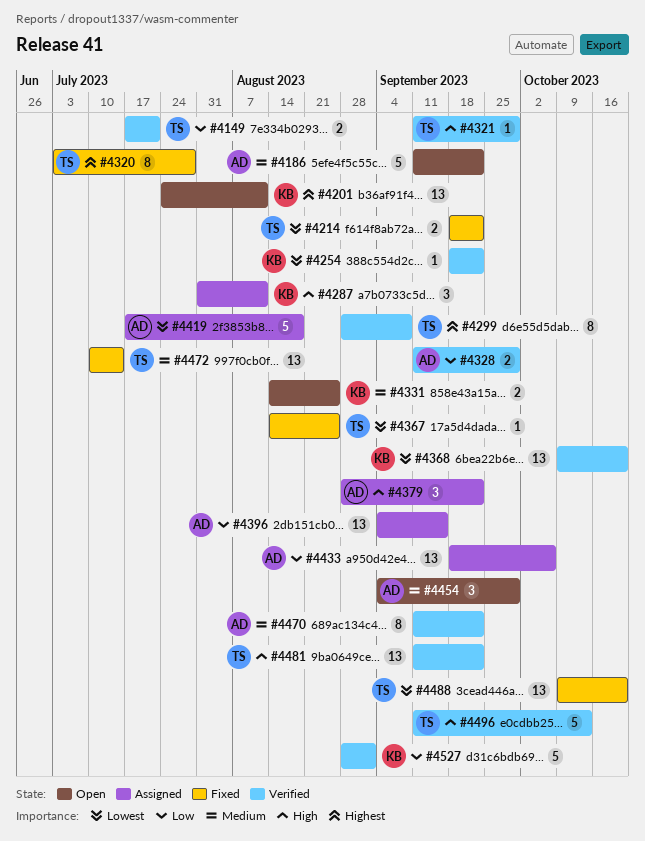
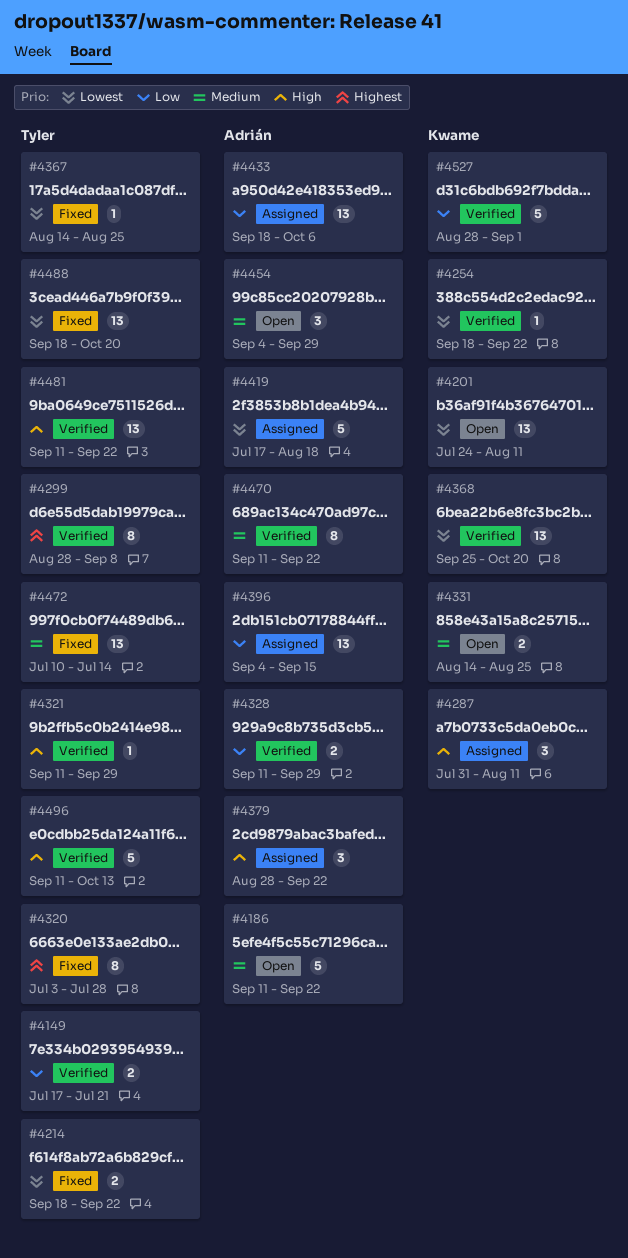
#4201, priority: Highest -> Lowest
#4368, start: Oct 9 -> Sep 25
#4488, start: Oct 9 -> Sep 18

